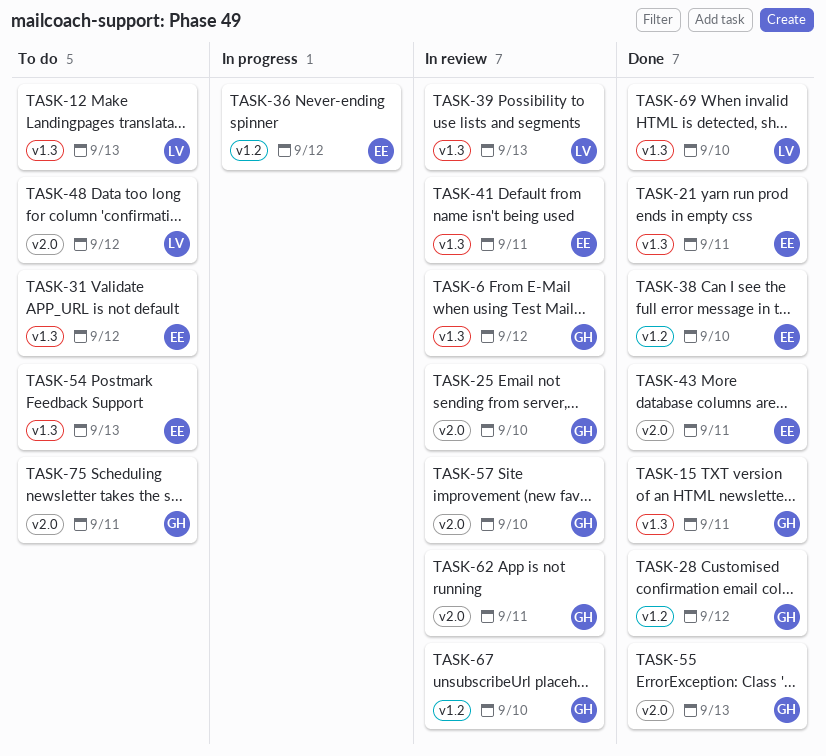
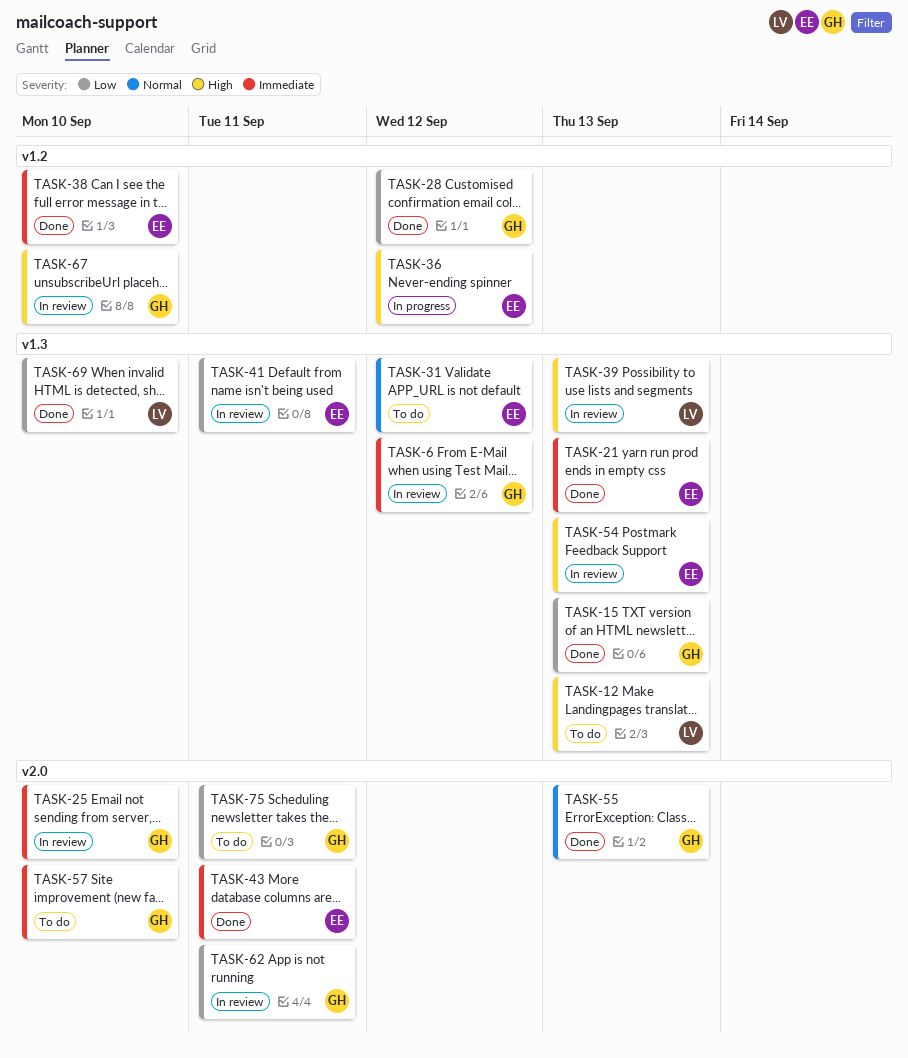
TASK-15, due: Sep 11 -> Sep 13
TASK-21, due: Sep 11 -> Sep 13
TASK-48: present -> none
TASK-54, status: To do -> In review
TASK-57, status: In review -> To do

